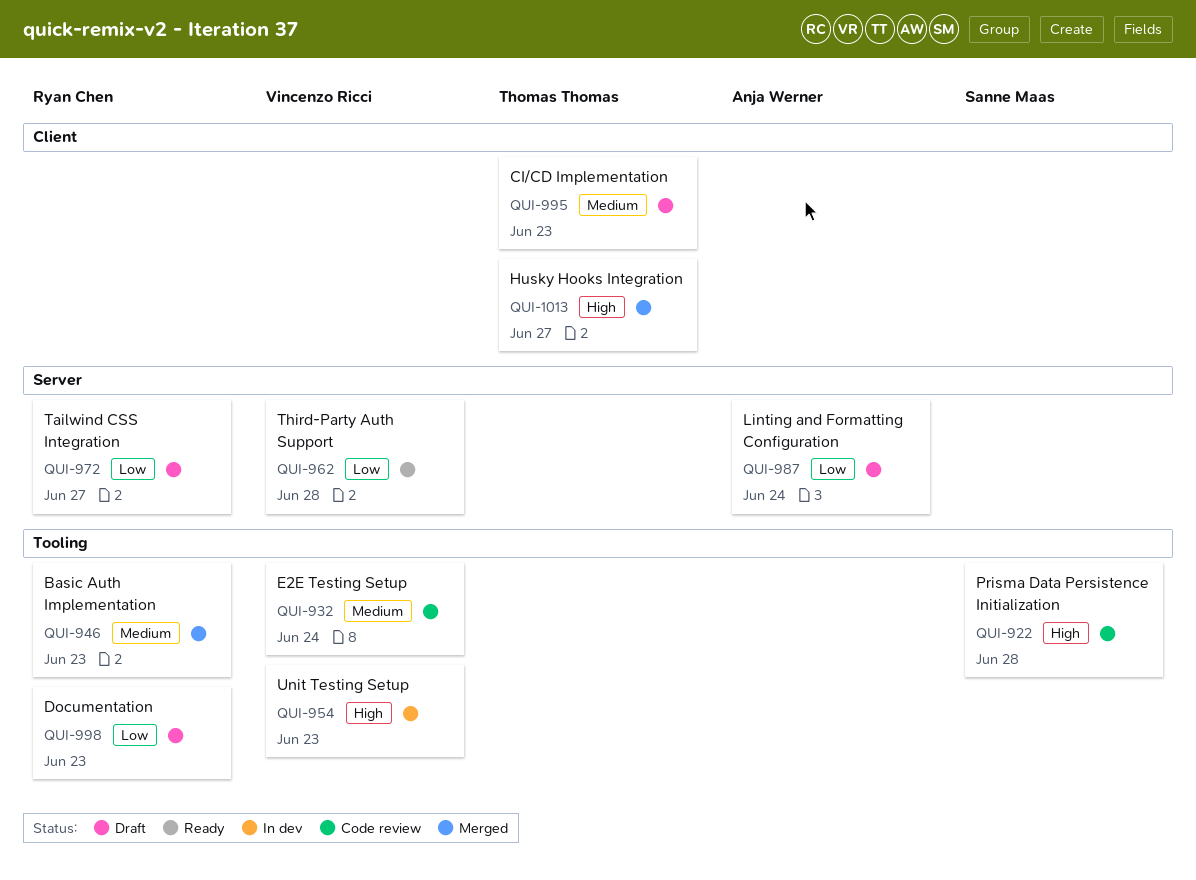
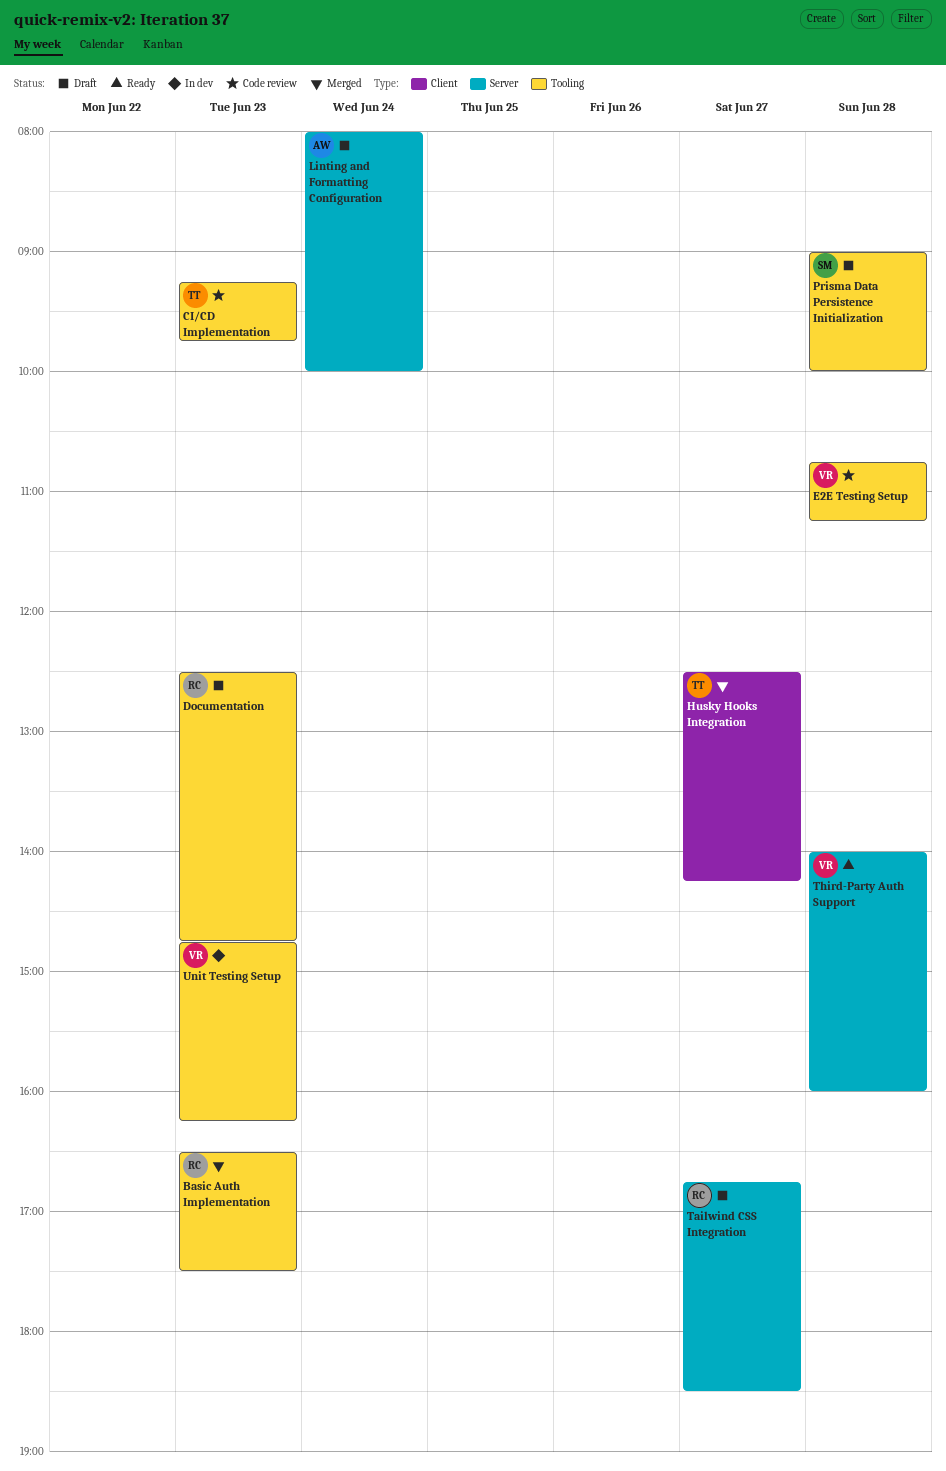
CI/CD Implementation, status: Draft -> Code review
CI/CD Implementation, label: Client -> Tooling
E2E Testing Setup, day: Jun 24 -> Jun 28
Prisma Data Persistence Initialization, status: Code review -> Draft

